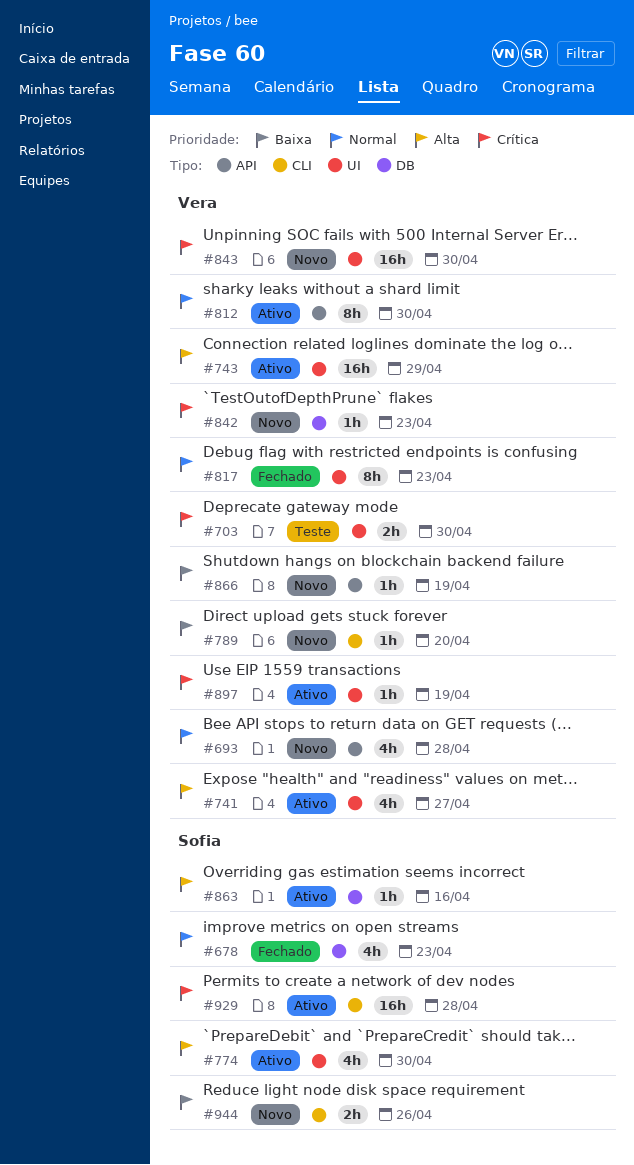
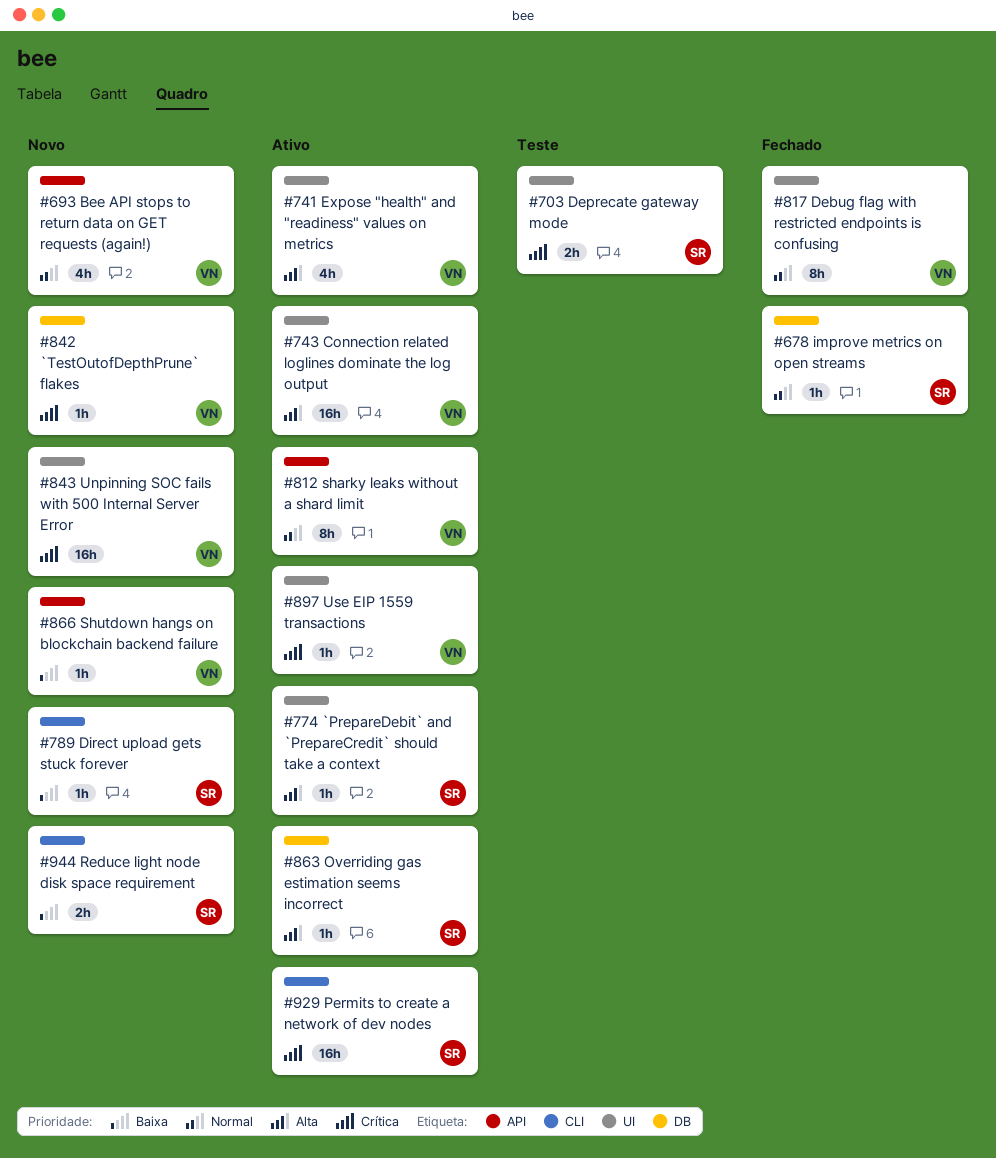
#678, estimate: 4h -> 1h
#703, owner: Vera -> Sofia
#774, estimate: 4h -> 1h
#789, owner: Vera -> Sofia

